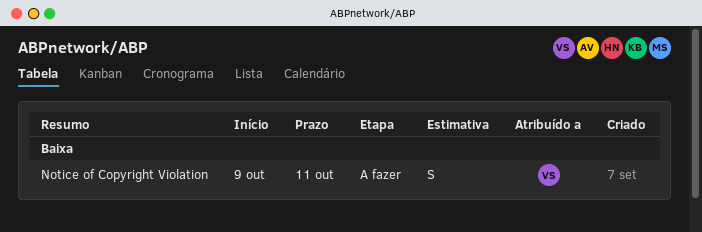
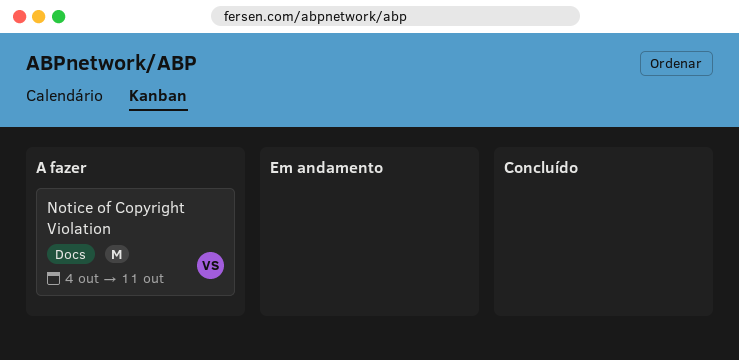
Notice of Copyright Violation, estimate: S -> M
Notice of Copyright Violation, start: Oct 9 -> Oct 4

